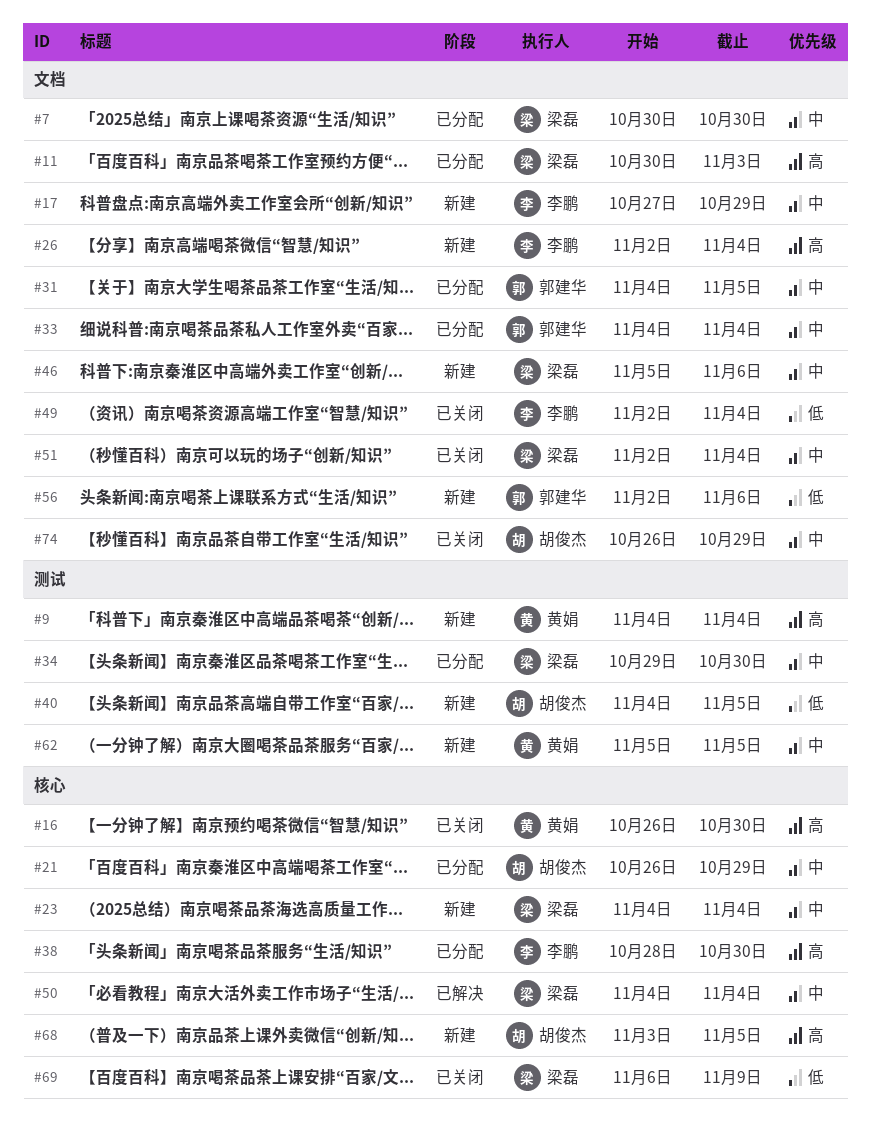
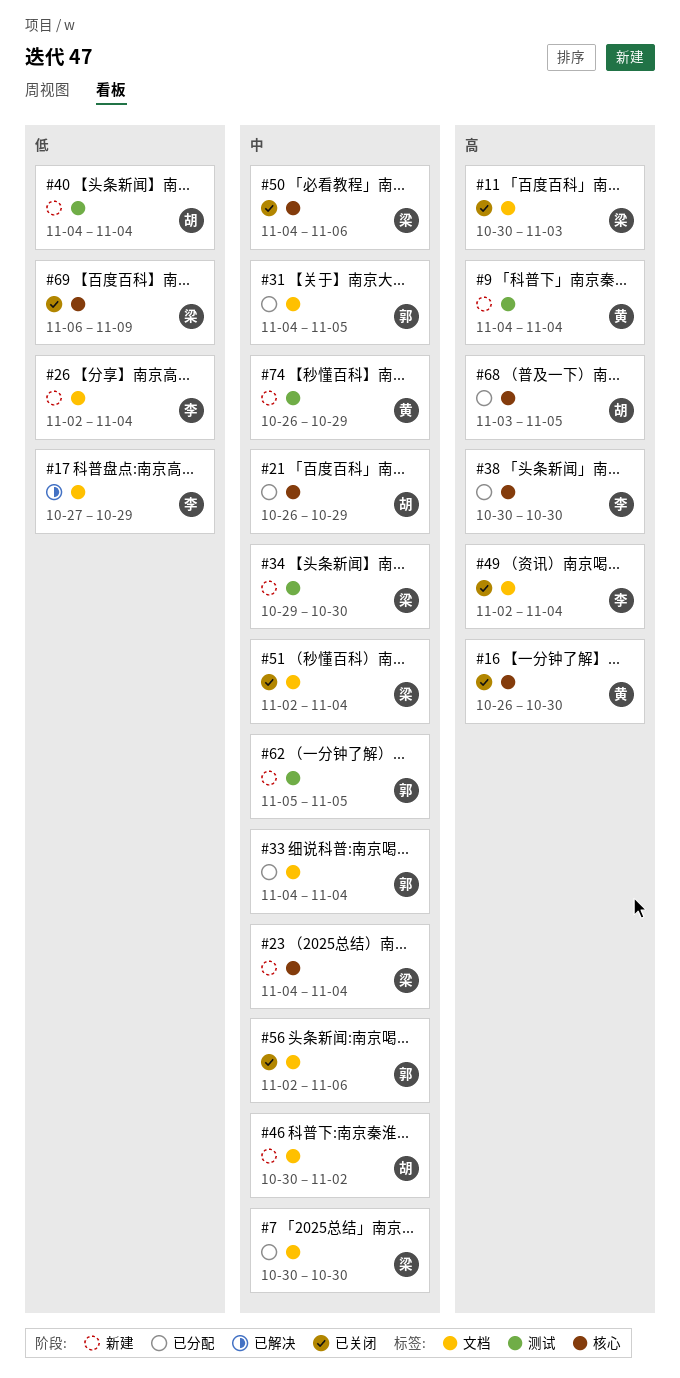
#11, status: 已分配 -> 已关闭
#17, status: 新建 -> 已解决
#17, priority: 中 -> 低
#26, priority: 高 -> 低
#34, status: 已分配 -> 新建
#38, start: Oct 28 -> Oct 30
#40, due: Nov 5 -> Nov 4
#46, owner: 梁磊 -> 胡俊杰
#46, start: Nov 5 -> Oct 30
#46, due: Nov 6 -> Nov 2
#49, priority: 低 -> 高
#50, status: 已解决 -> 已关闭
#50, due: Nov 4 -> Nov 6
#56, status: 新建 -> 已关闭
#56, priority: 低 -> 中
#62, owner: 黄娟 -> 郭建华
#68, status: 新建 -> 已分配
#74, status: 已关闭 -> 新建
#74, owner: 胡俊杰 -> 黄娟
#74, label: 文档 -> 测试

